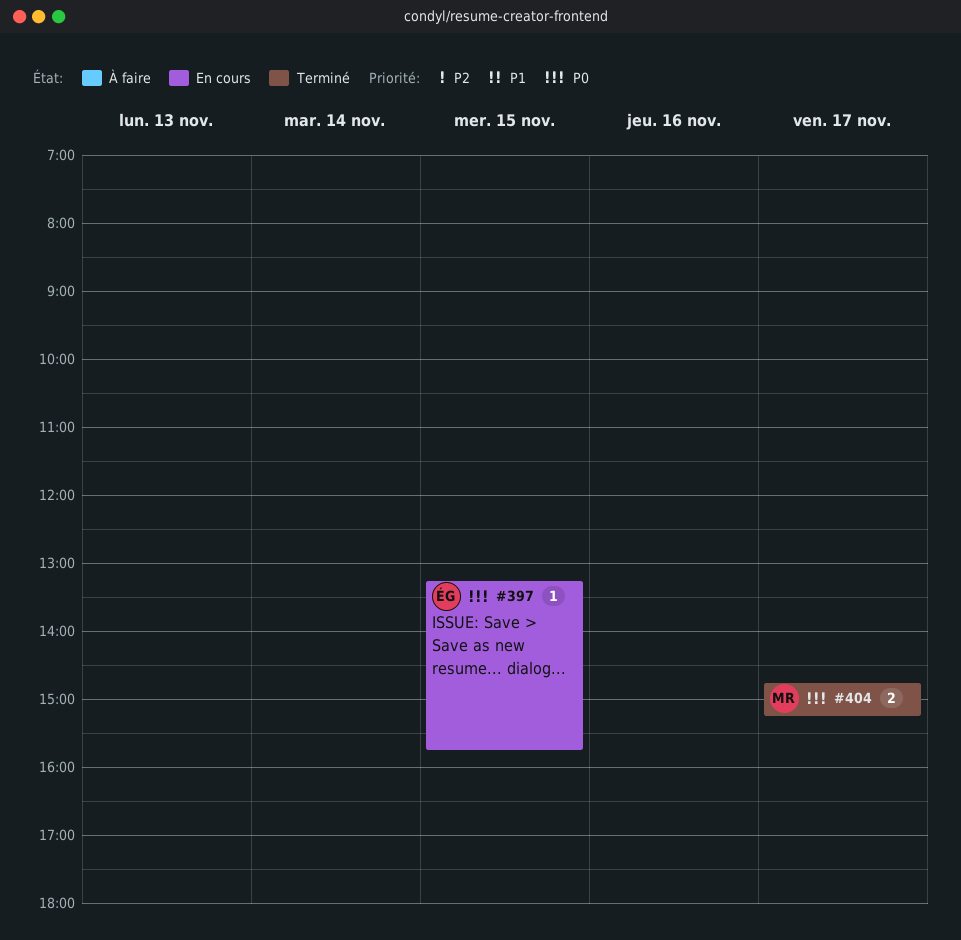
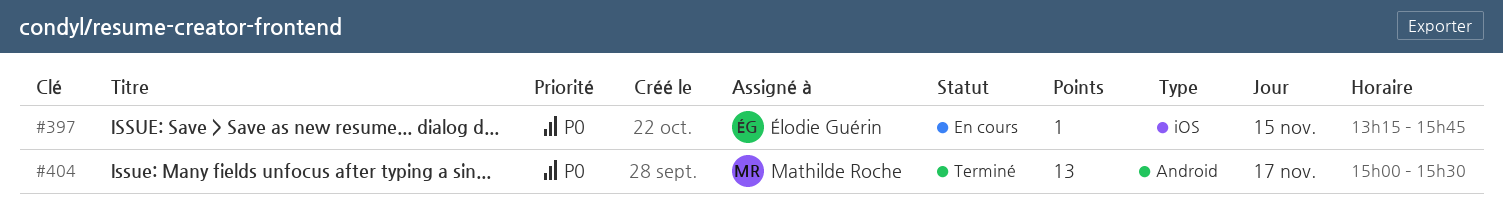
#404, estimate: 2 -> 13
#404, begins: 14:45 -> 15:00
#404, ends: 15:15 -> 15:30

